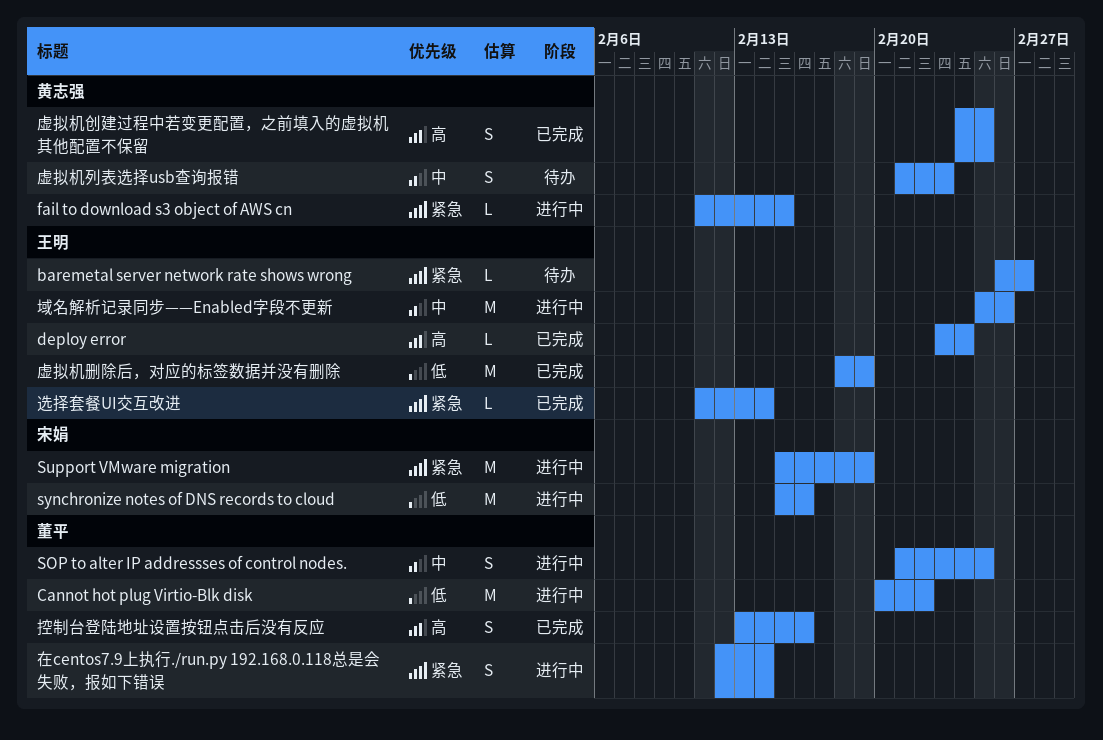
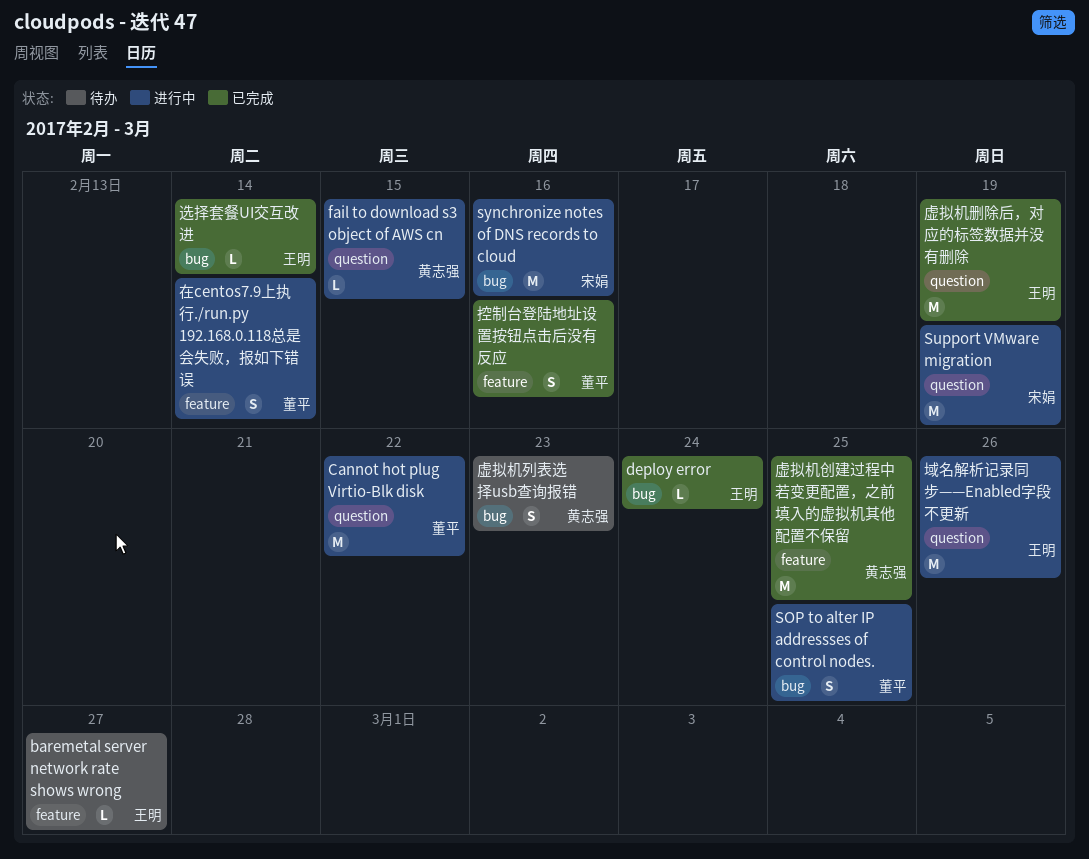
虚拟机创建过程中若变更配置，之前填入的虚拟机其他配置不保留, estimate: S -> M

